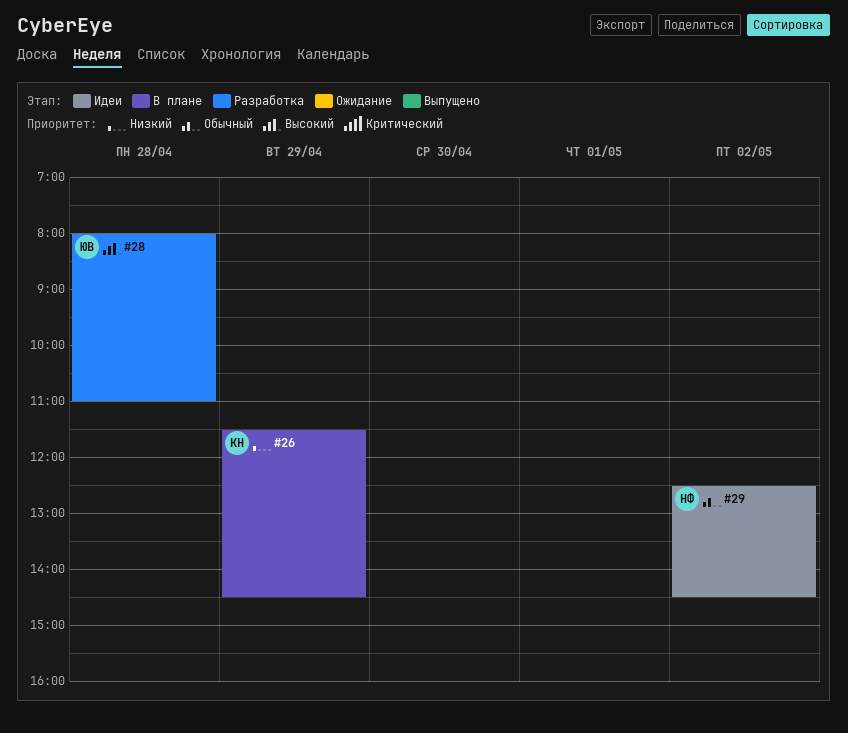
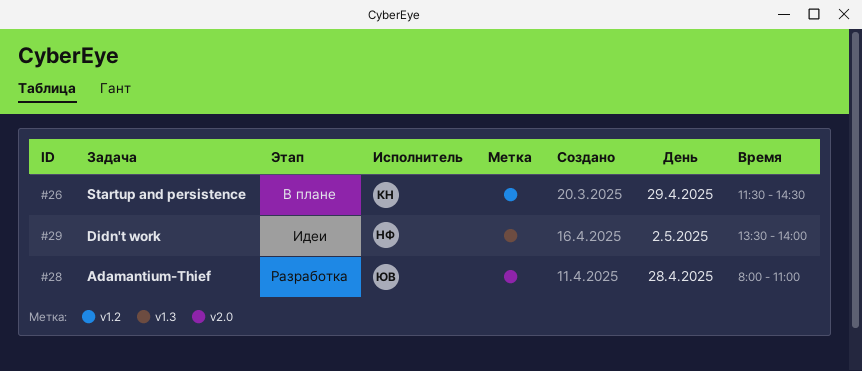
#29, begins: 12:30 -> 13:30
#29, ends: 14:30 -> 14:00

